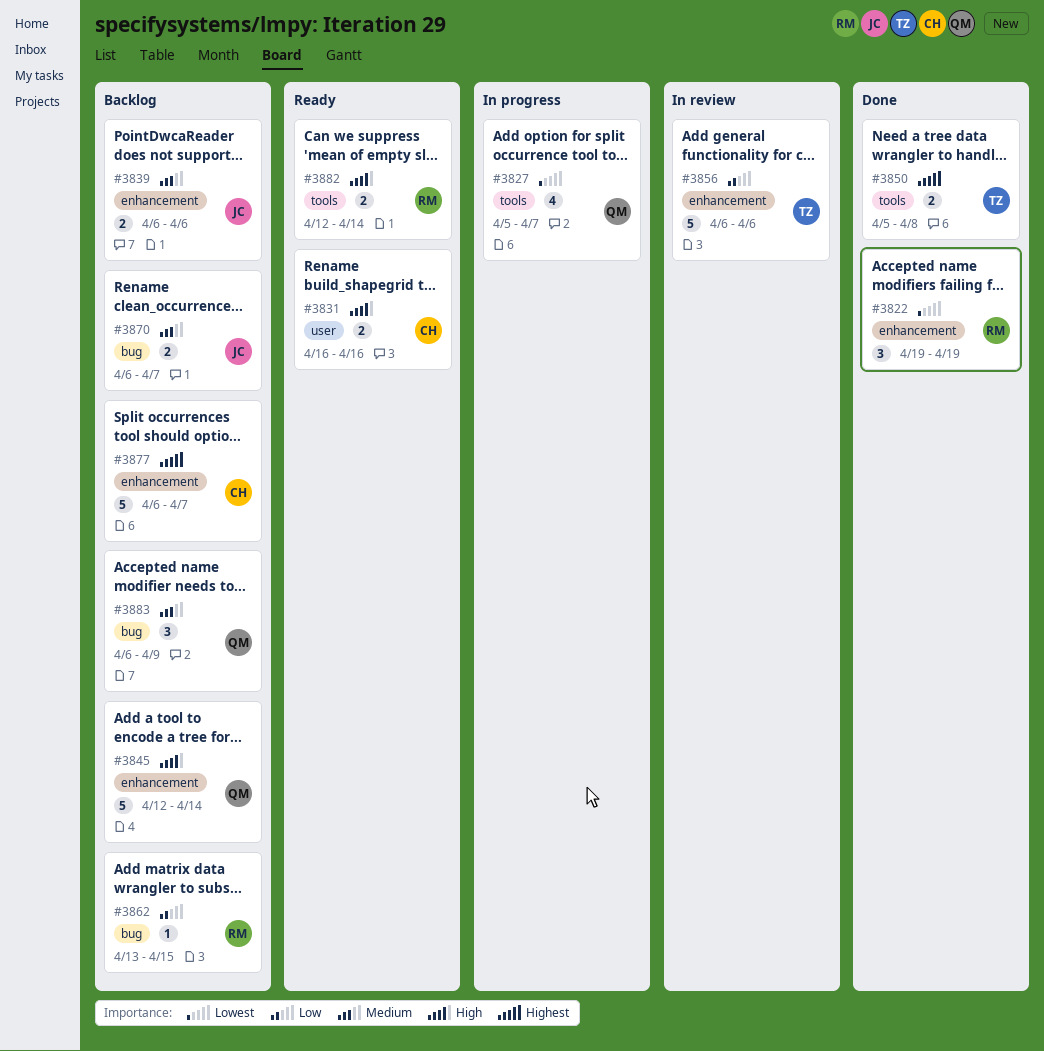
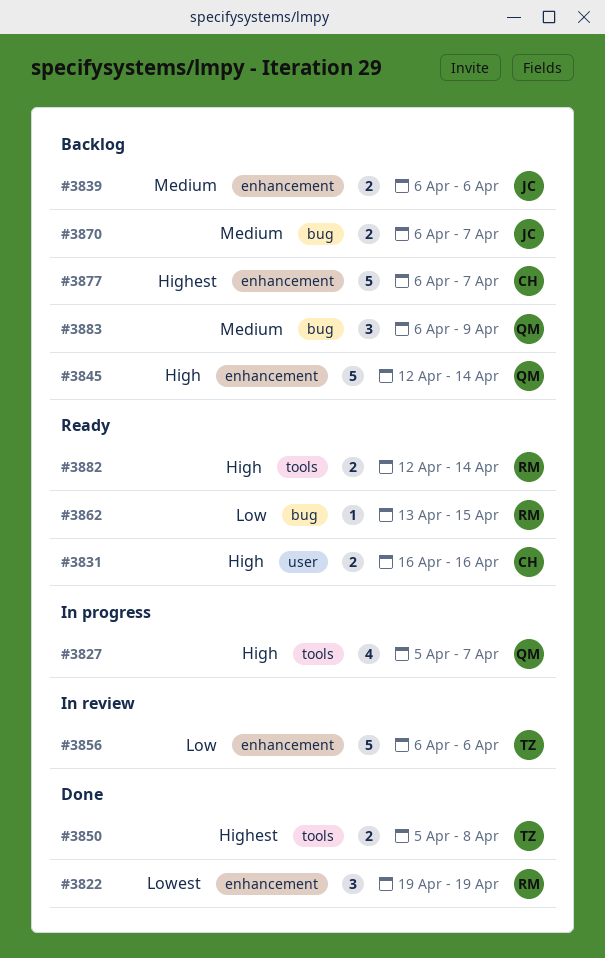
#3827, priority: Lowest -> High
#3862, status: Backlog -> Ready

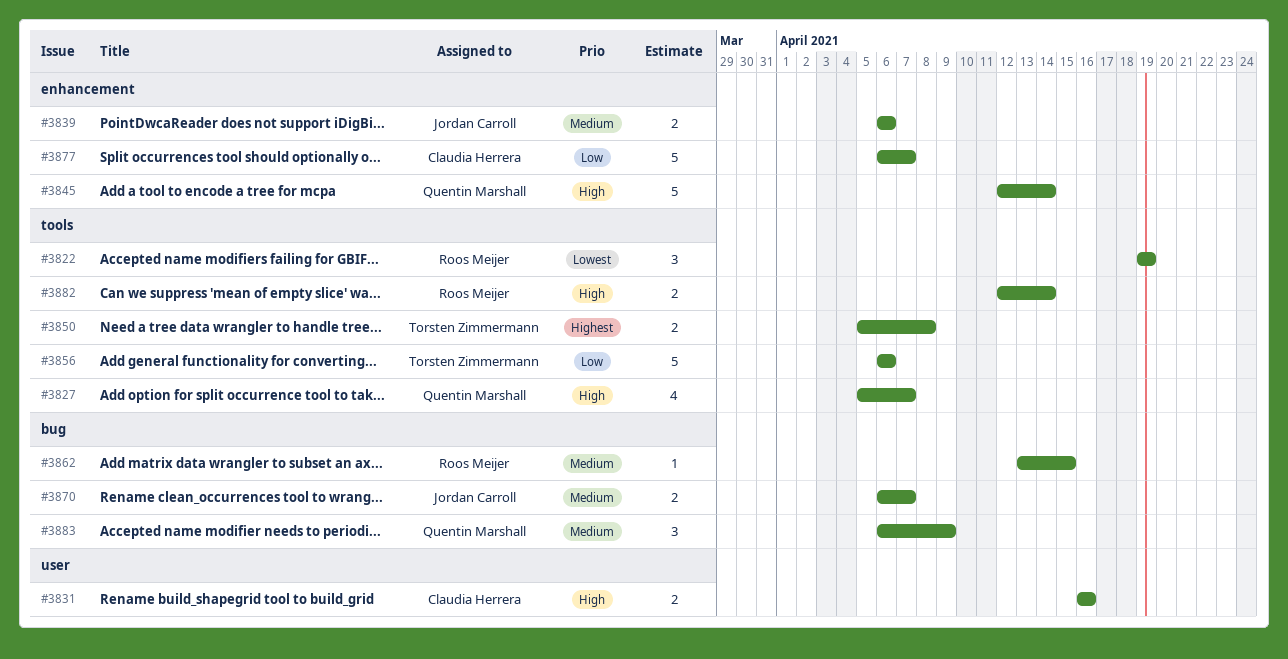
#3822, label: enhancement -> tools
#3856, label: enhancement -> tools
#3862, priority: Low -> Medium
#3877, priority: Highest -> Low

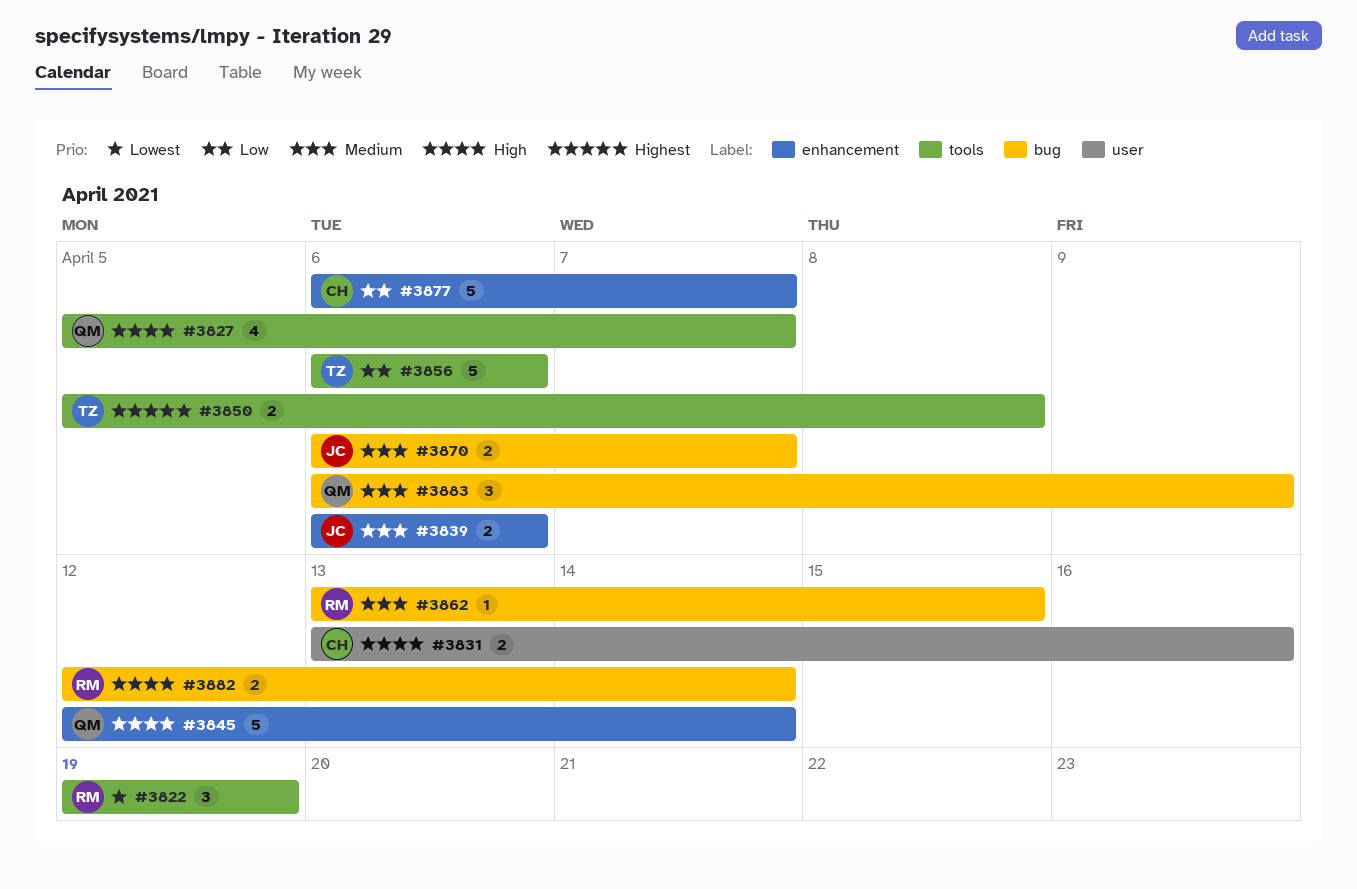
#3831, start: Apr 16 -> Apr 13
#3882, label: tools -> bug

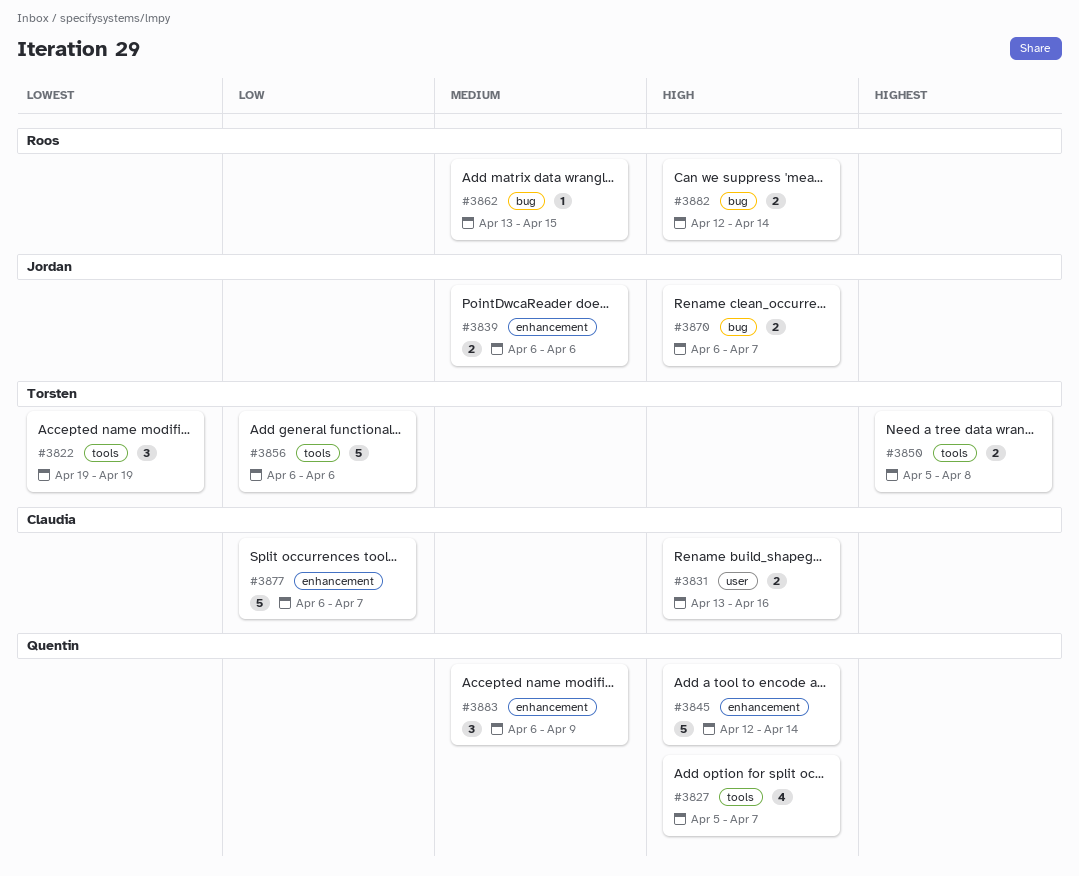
#3822, owner: Roos -> Torsten
#3870, priority: Medium -> High
#3883, label: bug -> enhancement

